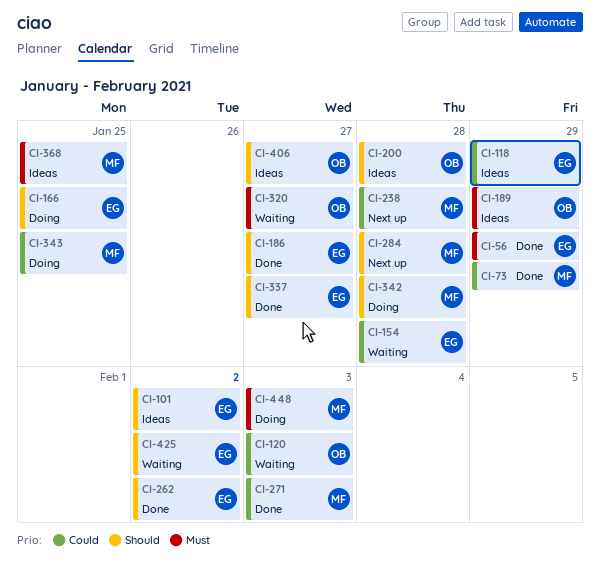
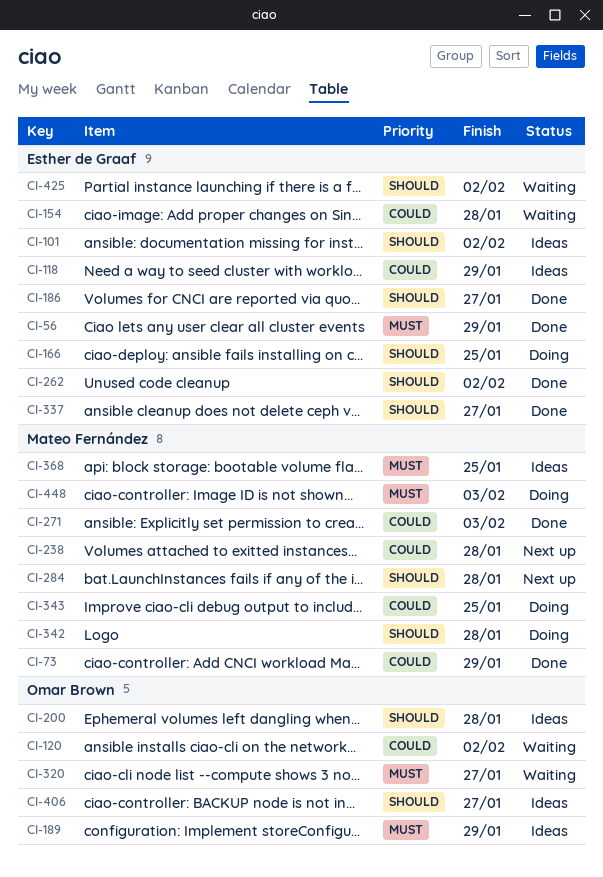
CI-120, due: Feb 3 -> Feb 2

